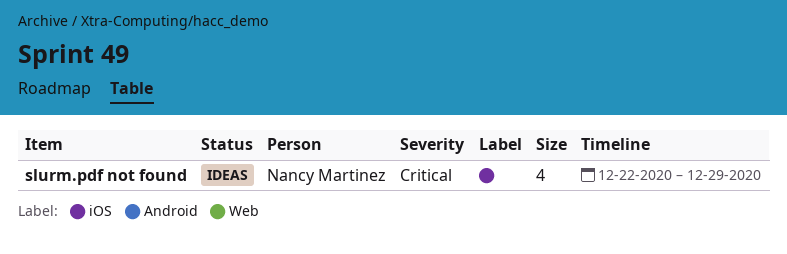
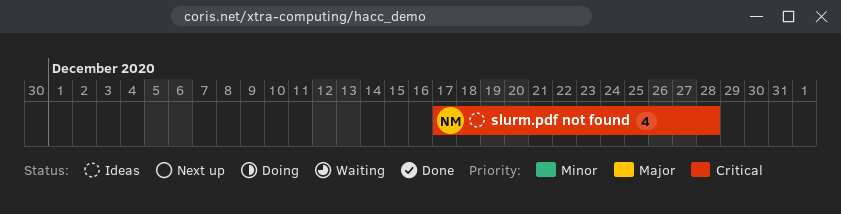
slurm.pdf not found, start: Dec 22 -> Dec 17
slurm.pdf not found, due: Dec 29 -> Dec 28

